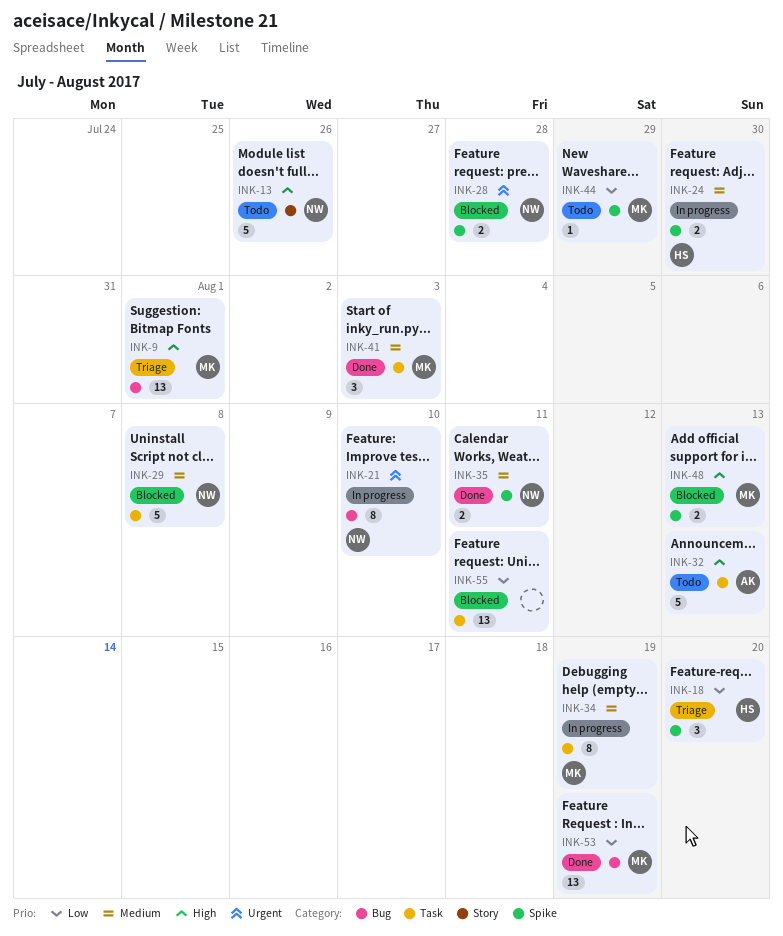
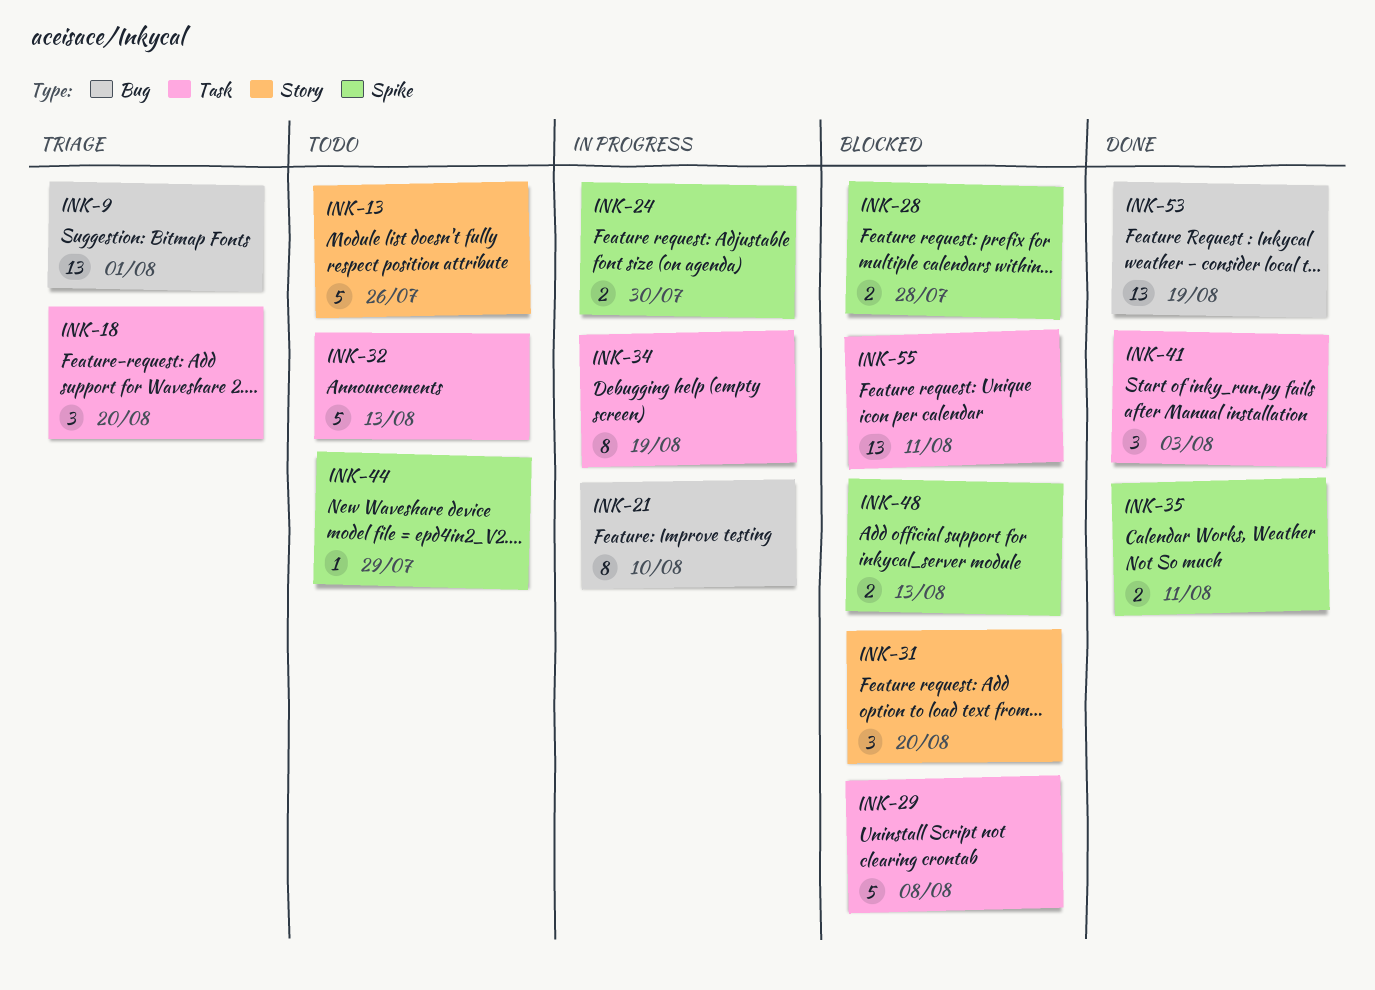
INK-18, label: Spike -> Task
INK-31: none -> present

